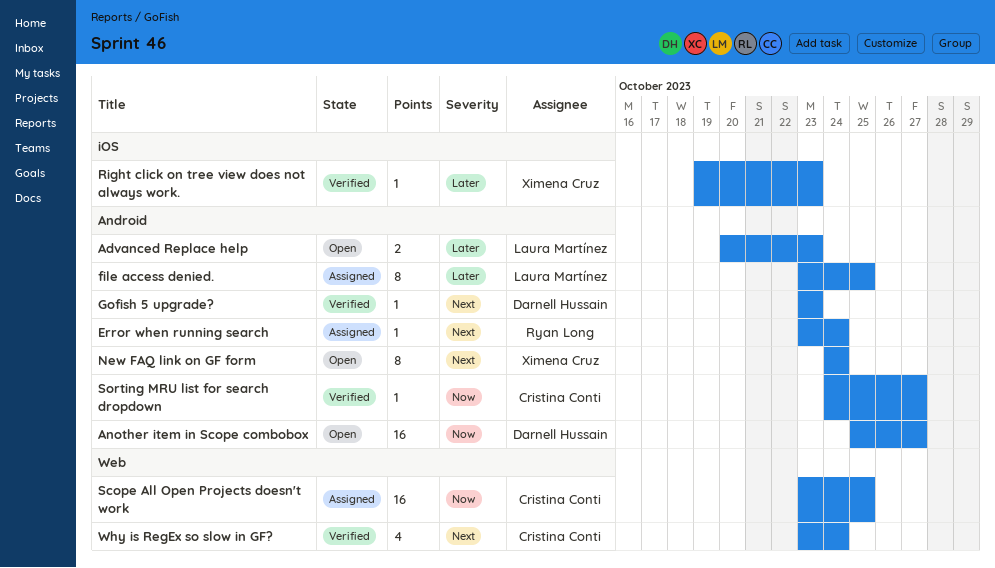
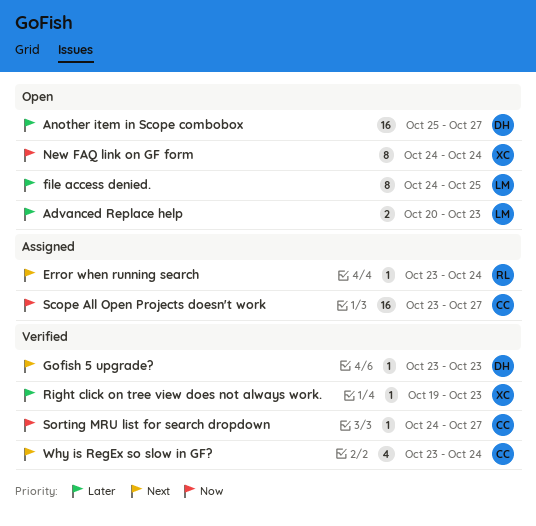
Another item in Scope combobox, priority: Now -> Later
file access denied., status: Assigned -> Open
file access denied., start: Oct 23 -> Oct 24
New FAQ link on GF form, priority: Next -> Now
Scope All Open Projects doesn't work, due: Oct 25 -> Oct 27

